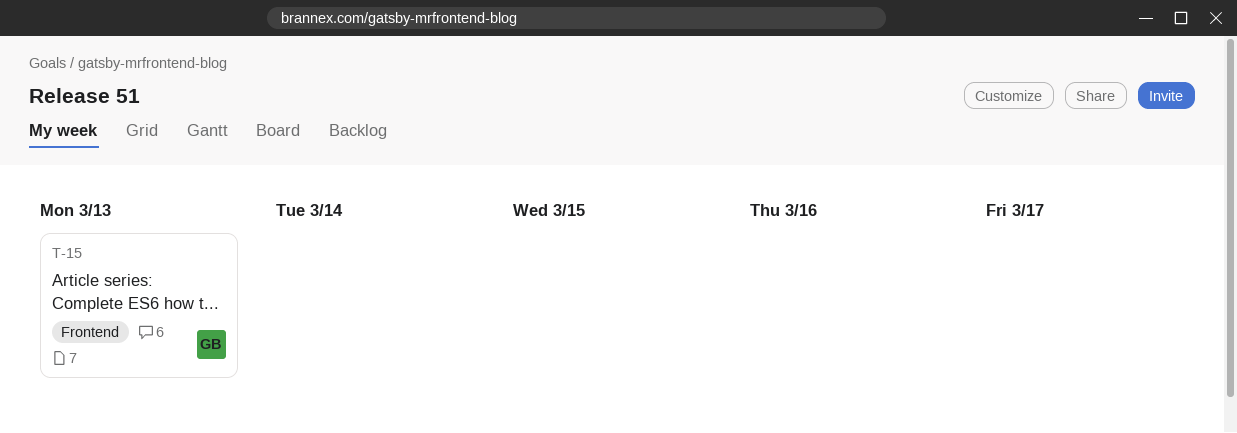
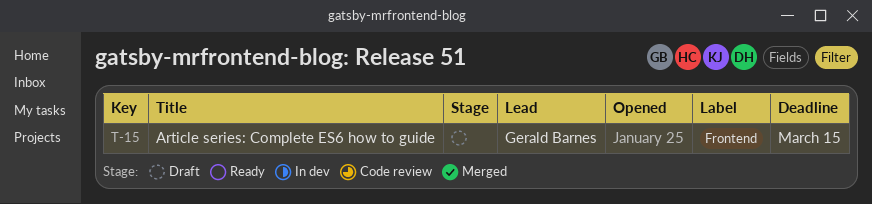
T-15, due: Mar 13 -> Mar 15

